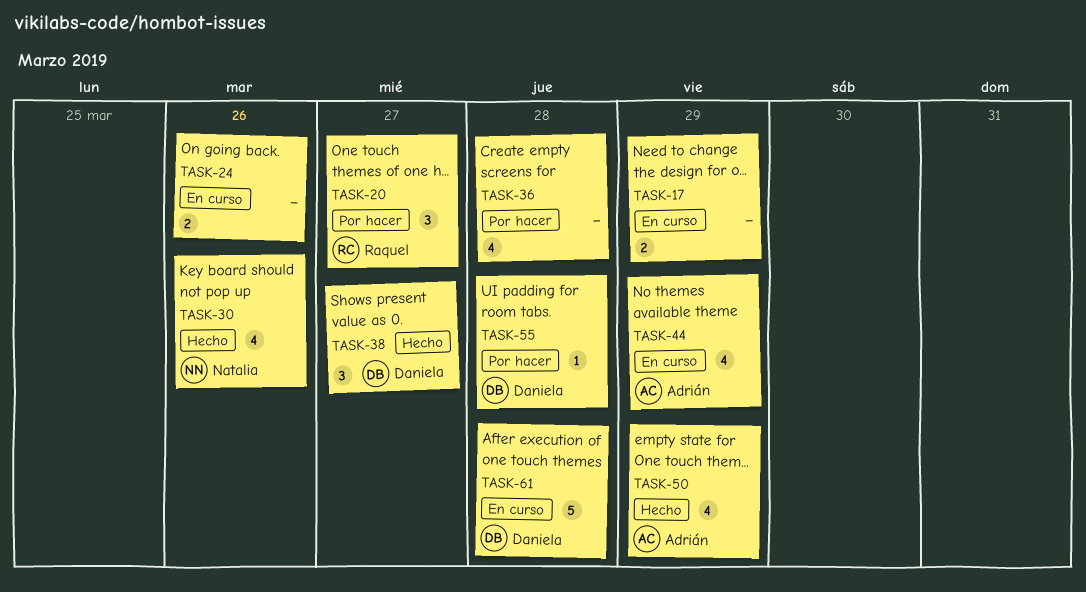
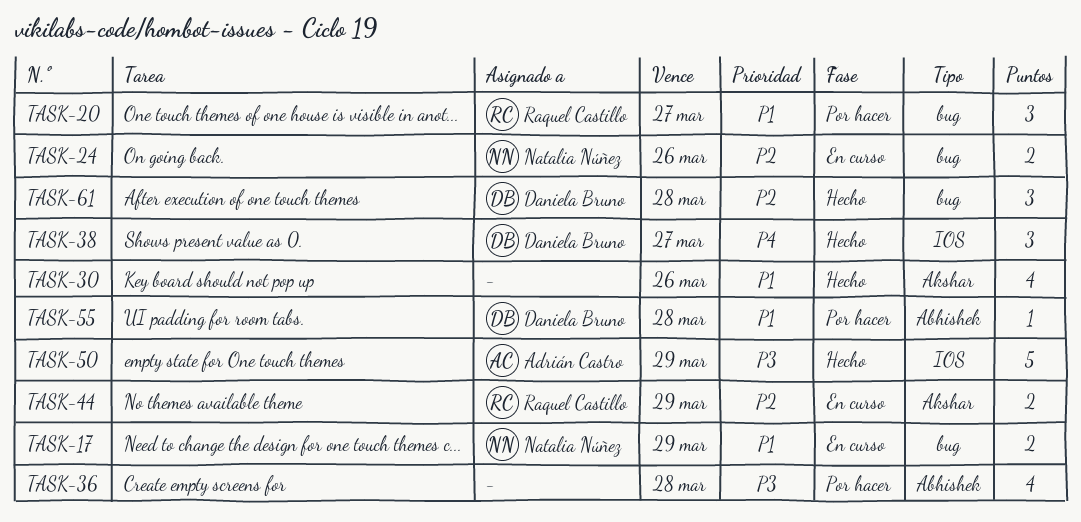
TASK-17, owner: none -> Natalia Núñez
TASK-24, owner: none -> Natalia Núñez
TASK-30, owner: Natalia Núñez -> none
TASK-44, owner: Adrián Castro -> Raquel Castillo
TASK-44, estimate: 4 -> 2
TASK-50, estimate: 4 -> 5
TASK-61, status: En curso -> Hecho
TASK-61, estimate: 5 -> 3

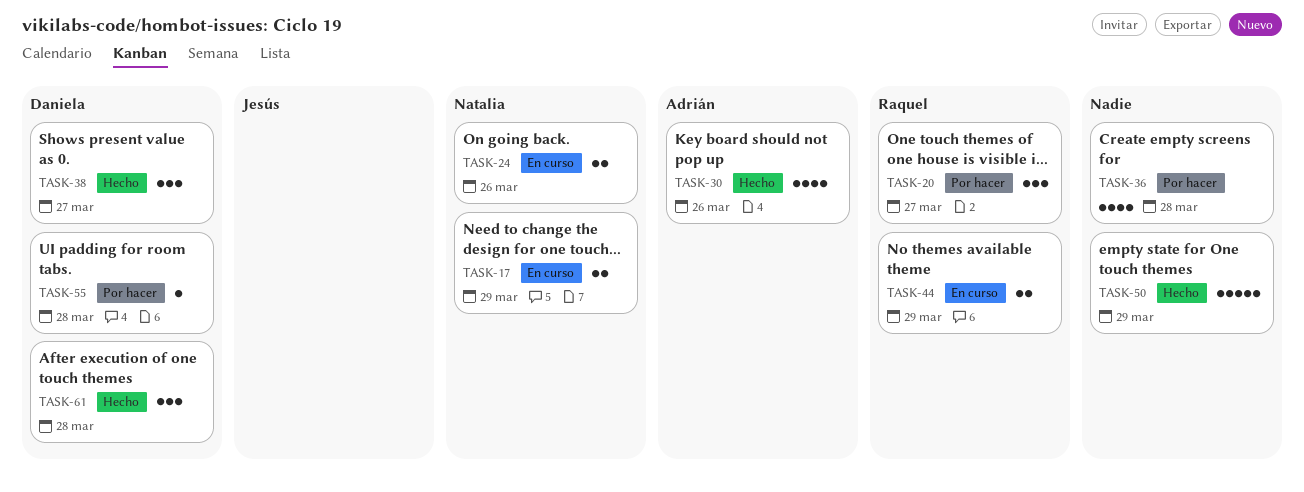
TASK-30, owner: none -> Adrián Castro
TASK-50, owner: Adrián Castro -> none

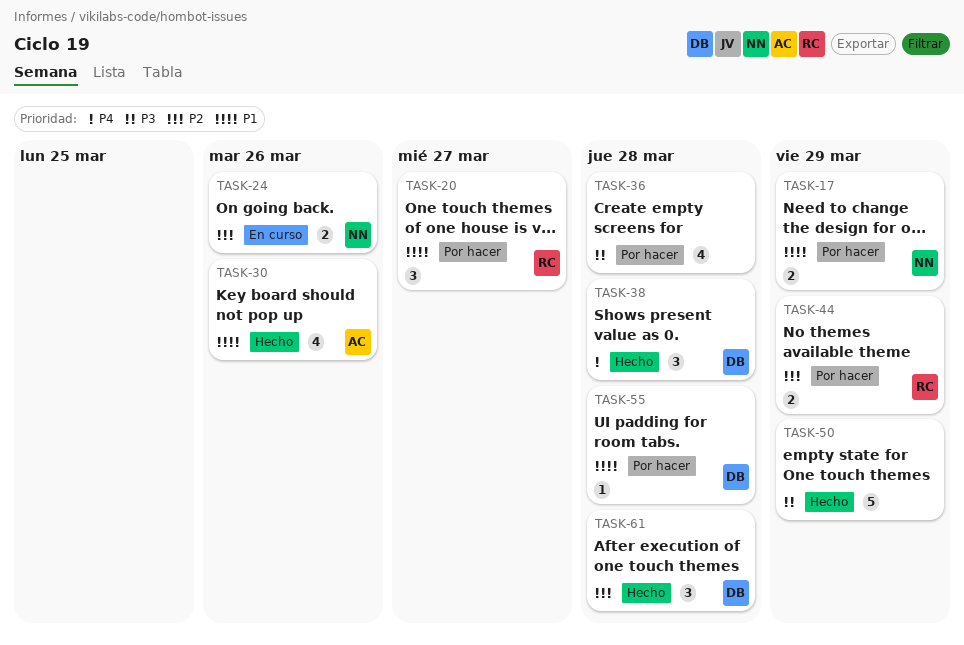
TASK-17, status: En curso -> Por hacer
TASK-38, due: Mar 27 -> Mar 28
TASK-44, status: En curso -> Por hacer

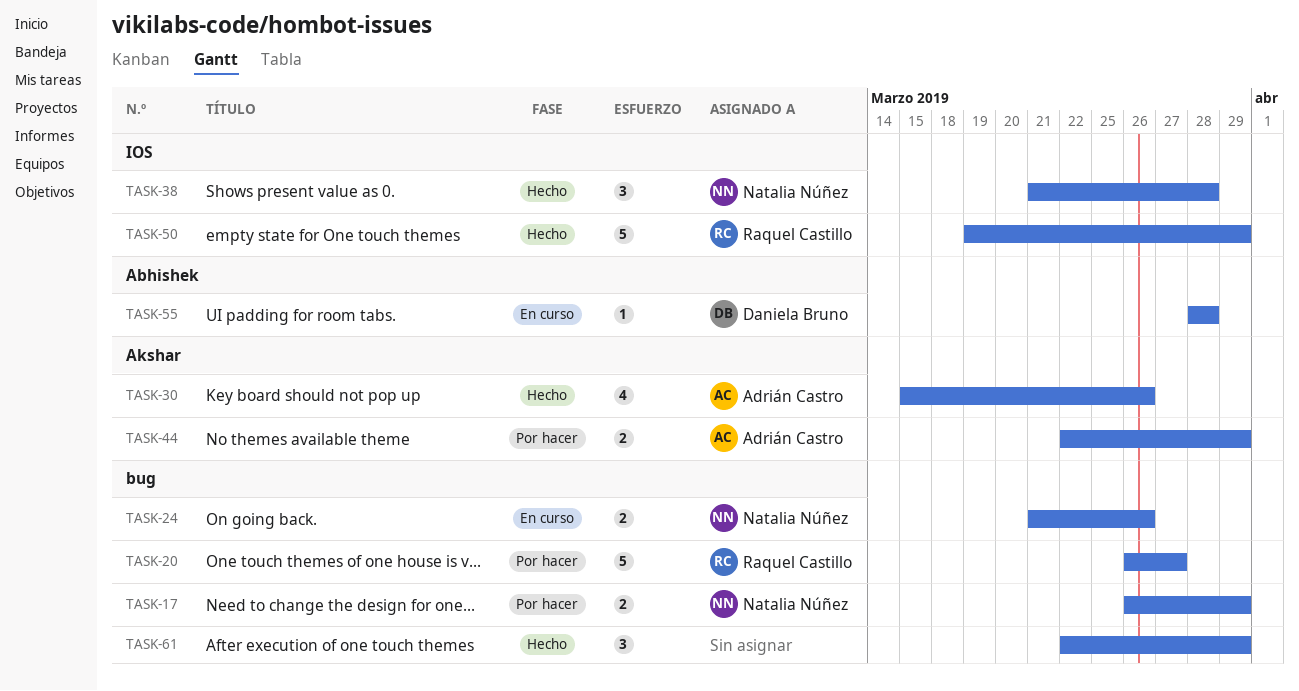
TASK-20, estimate: 3 -> 5
TASK-36: present -> none
TASK-38, owner: Daniela Bruno -> Natalia Núñez
TASK-44, owner: Raquel Castillo -> Adrián Castro
TASK-50, owner: none -> Raquel Castillo
TASK-55, status: Por hacer -> En curso
TASK-61, owner: Daniela Bruno -> none
TASK-61, due: Mar 28 -> Mar 29

